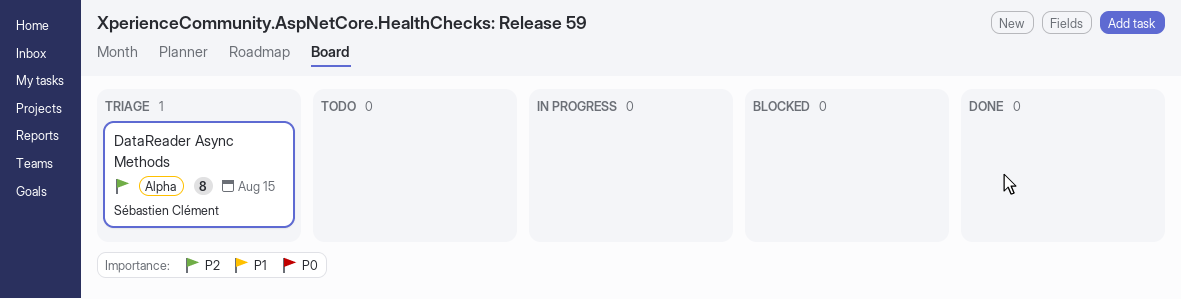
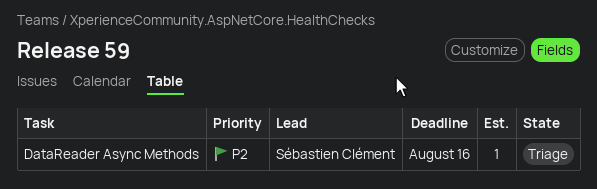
DataReader Async Methods, estimate: 8 -> 1
DataReader Async Methods, due: Aug 15 -> Aug 16

